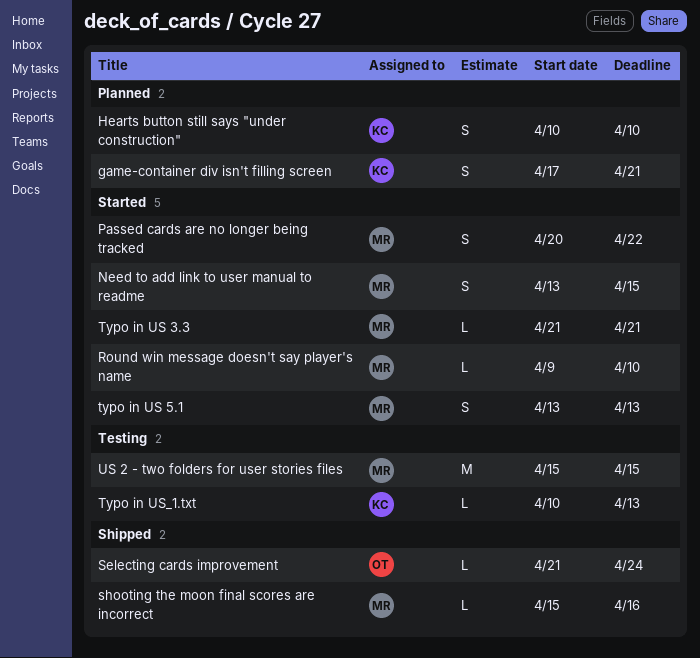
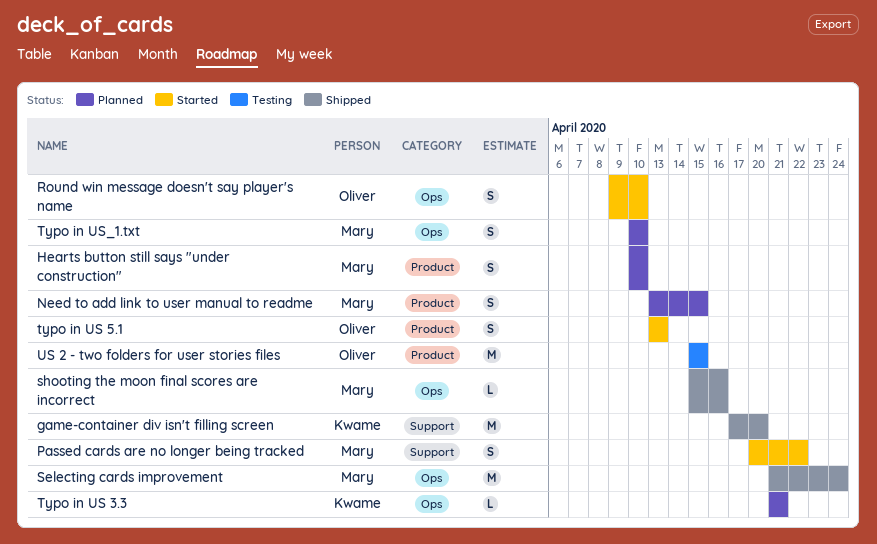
game-container div isn't filling screen, status: Planned -> Shipped
game-container div isn't filling screen, estimate: S -> M
game-container div isn't filling screen, due: Apr 21 -> Apr 20
Hearts button still says "under construction", owner: Kwame -> Mary
Need to add link to user manual to readme, status: Started -> Planned
Round win message doesn't say player's name, owner: Mary -> Oliver
Round win message doesn't say player's name, estimate: L -> S
Selecting cards improvement, owner: Oliver -> Mary
Selecting cards improvement, estimate: L -> M
Typo in US 3.3, status: Started -> Planned
Typo in US 3.3, owner: Mary -> Kwame
typo in US 5.1, owner: Mary -> Oliver
Typo in US_1.txt, status: Testing -> Planned
Typo in US_1.txt, owner: Kwame -> Mary
Typo in US_1.txt, estimate: L -> S
Typo in US_1.txt, due: Apr 13 -> Apr 10
US 2 - two folders for user stories files, owner: Mary -> Oliver

